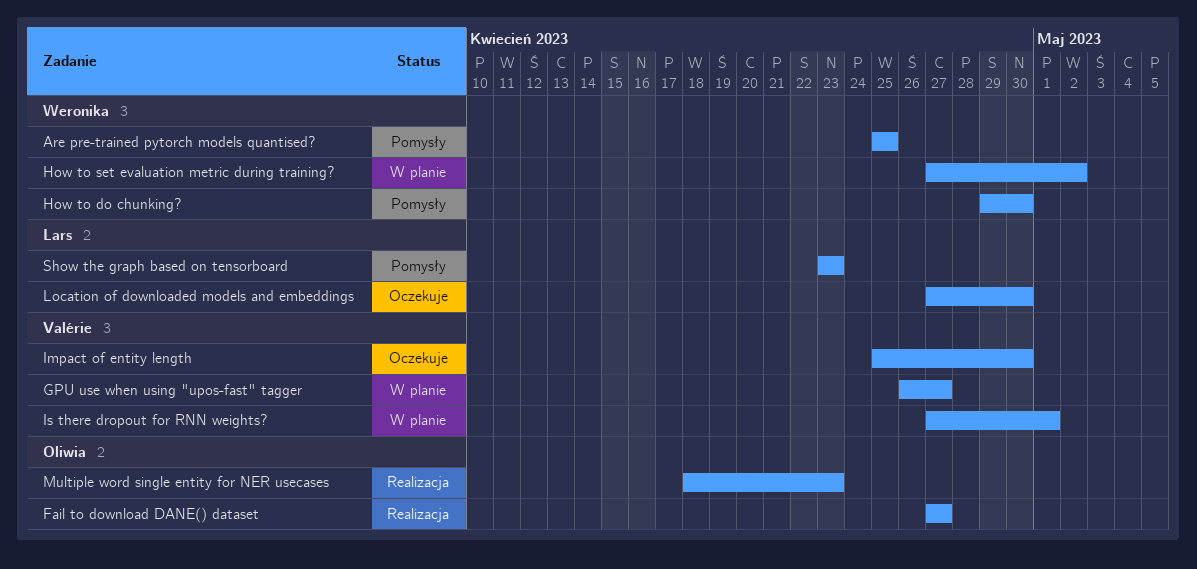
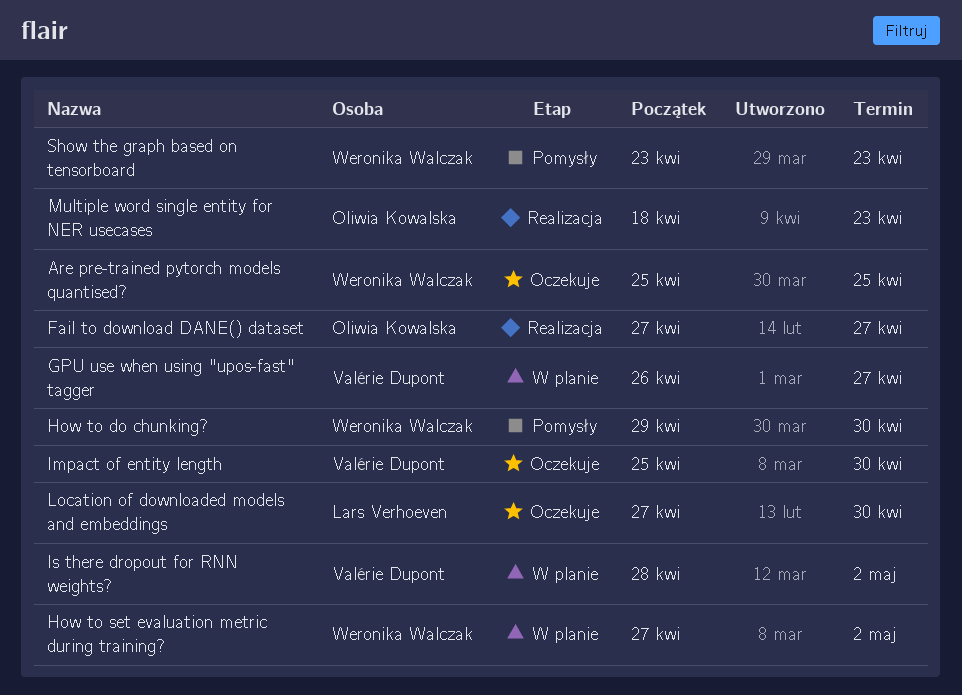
Are pre-trained pytorch models quantised?, status: Pomysły -> Oczekuje
Is there dropout for RNN weights?, start: Apr 27 -> Apr 28
Is there dropout for RNN weights?, due: May 1 -> May 2
Show the graph based on tensorboard, owner: Lars Verhoeven -> Weronika Walczak

